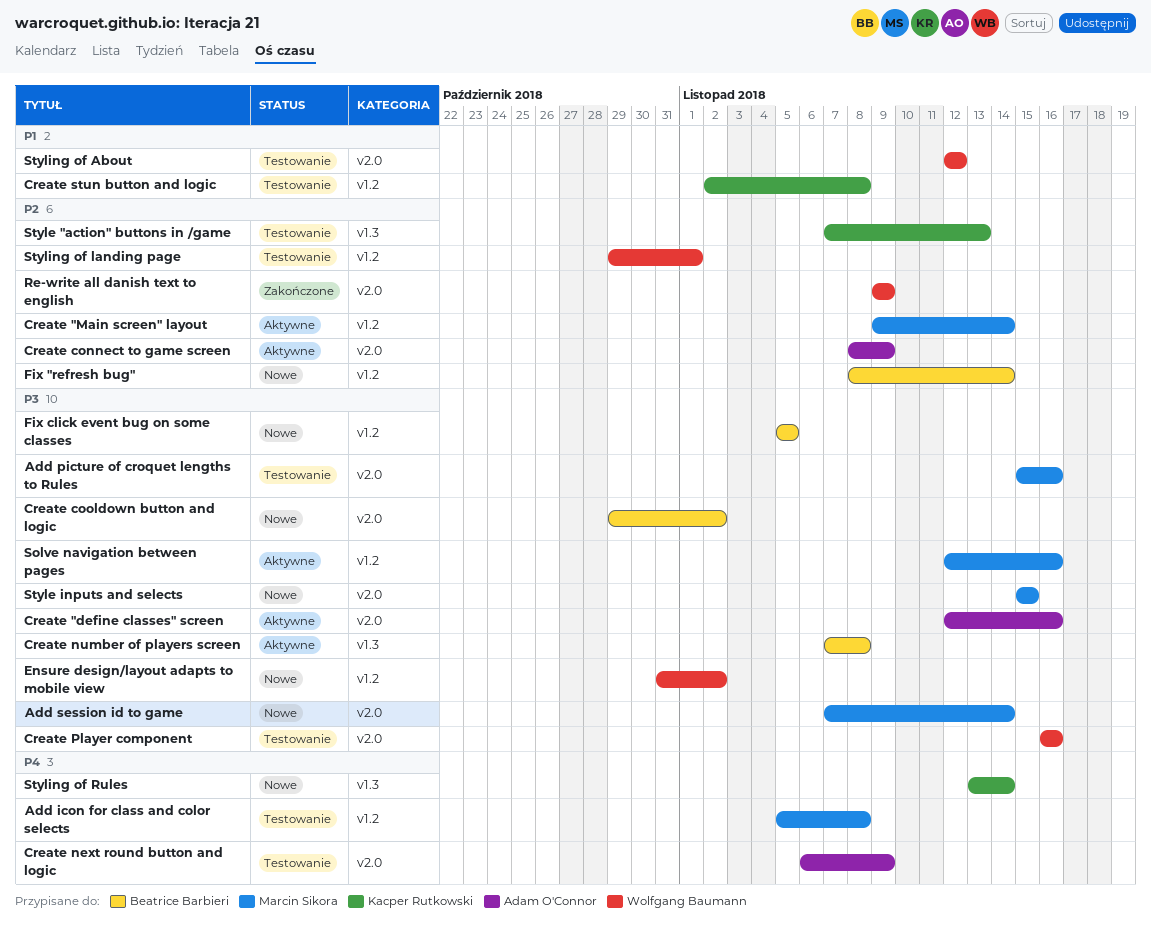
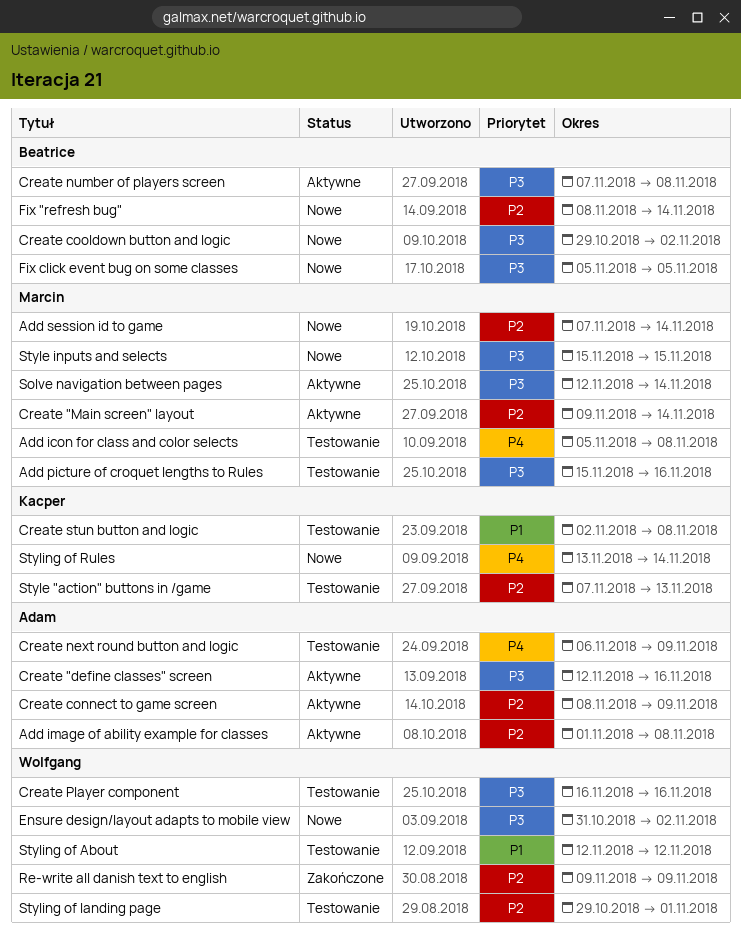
Add image of ability example for classes: none -> present
Add session id to game, priority: P3 -> P2
Solve navigation between pages, due: Nov 16 -> Nov 14

